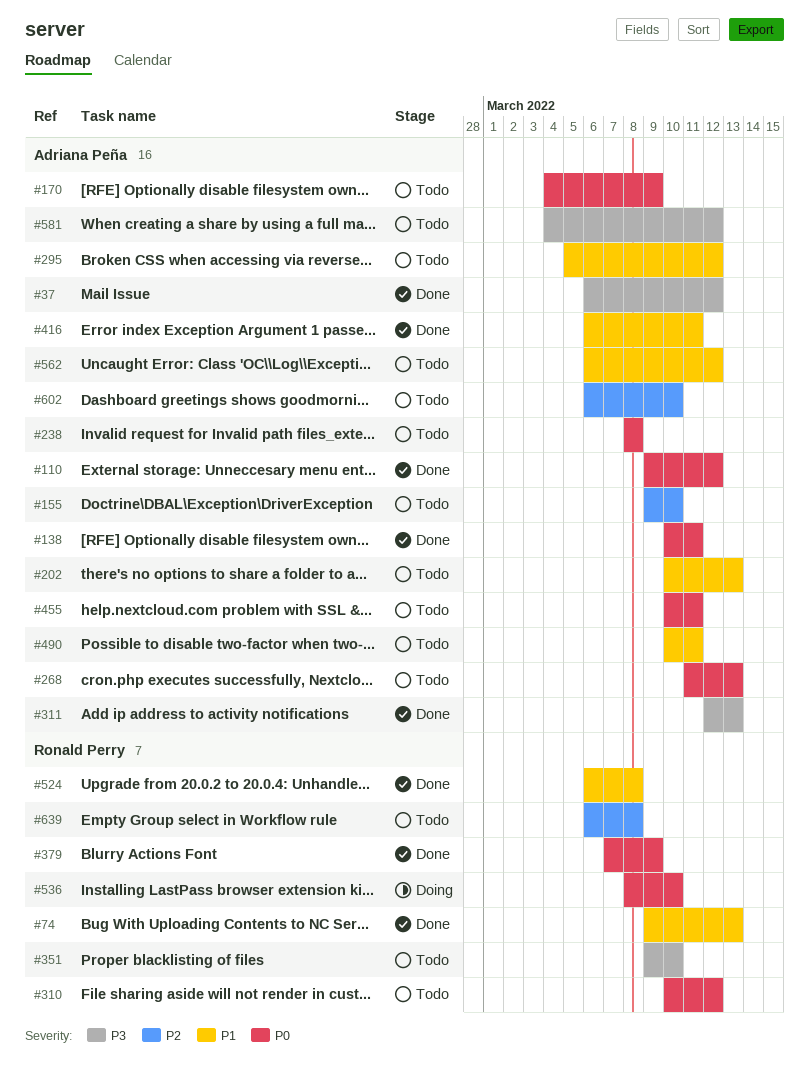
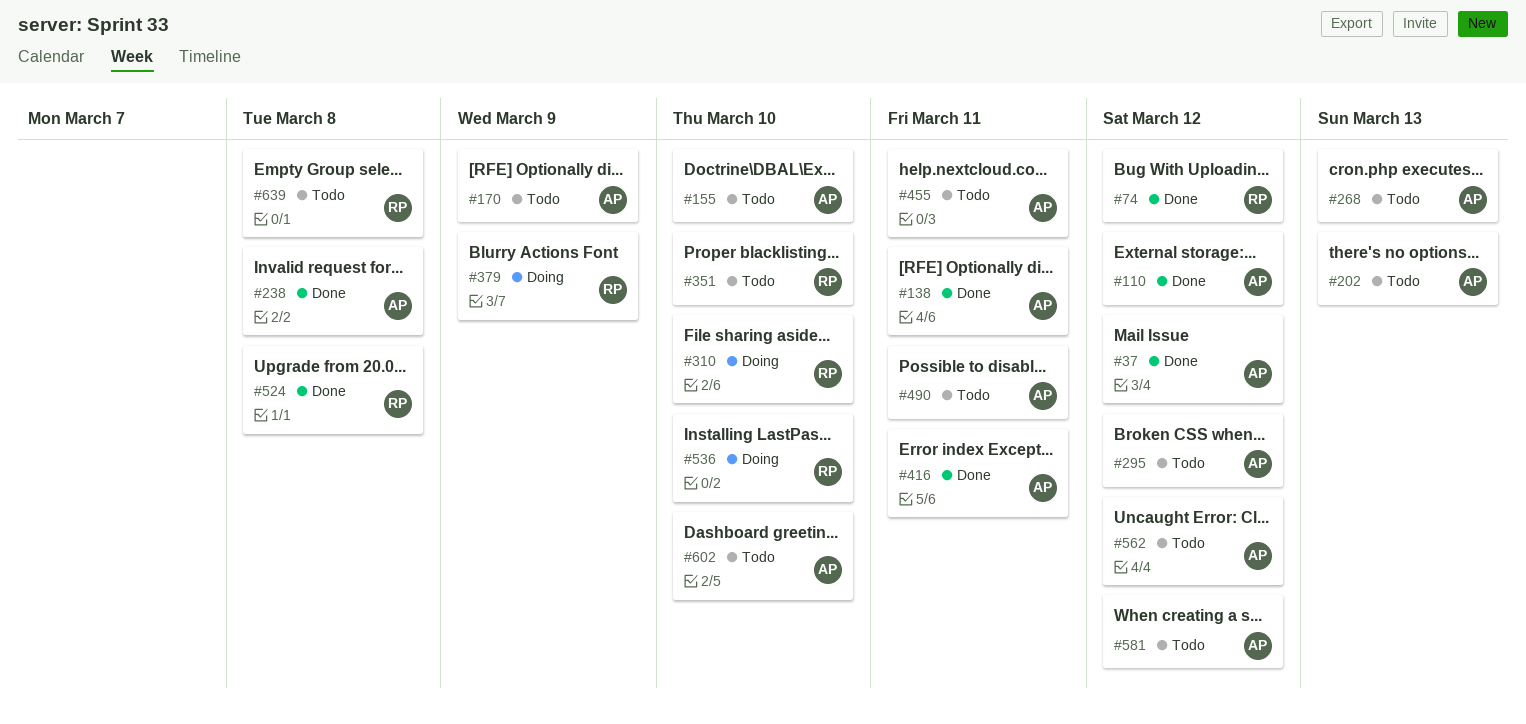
#74, due: Mar 13 -> Mar 12
#238, status: Todo -> Done
#310, status: Todo -> Doing
#310, due: Mar 12 -> Mar 10
#311: present -> none
#379, status: Done -> Doing

